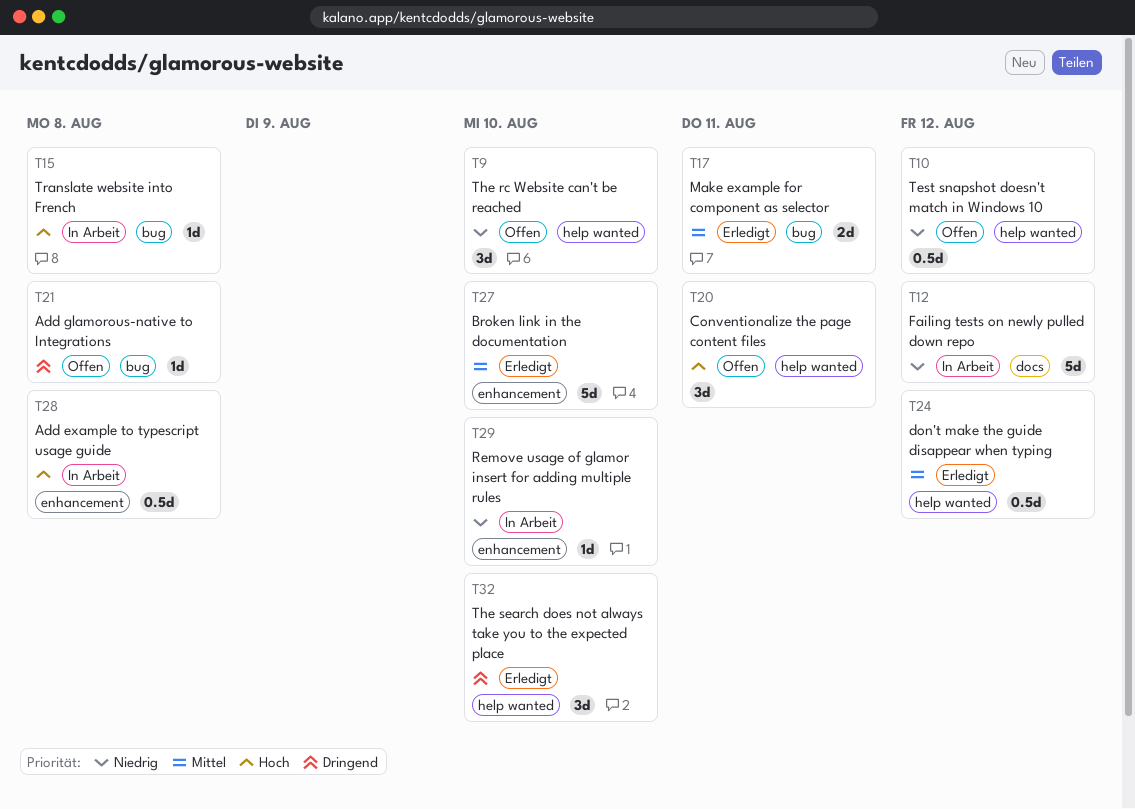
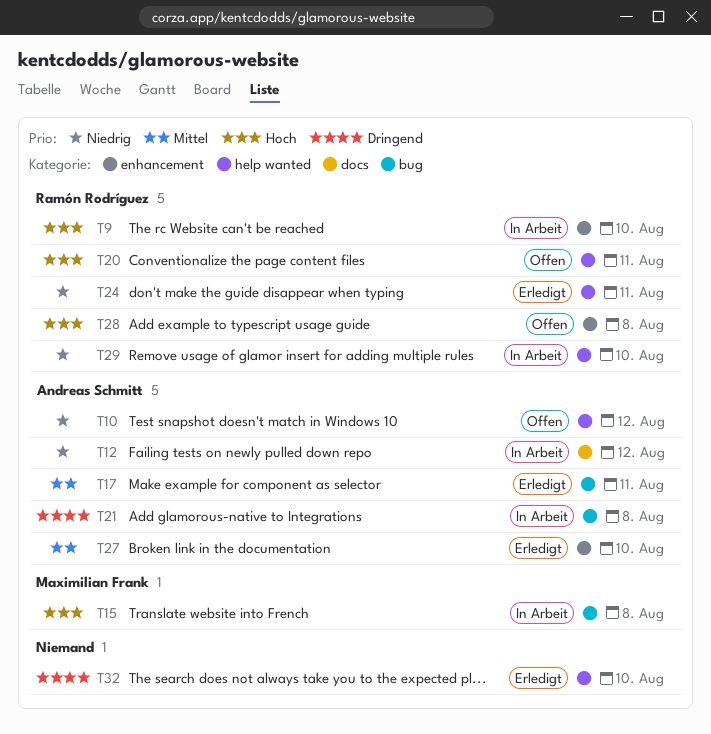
T9, status: Offen -> In Arbeit
T9, priority: Niedrig -> Hoch
T9, label: help wanted -> enhancement
T21, status: Offen -> In Arbeit
T24, priority: Mittel -> Niedrig
T24, due: Aug 12 -> Aug 11
T28, status: In Arbeit -> Offen
T29, label: enhancement -> help wanted

